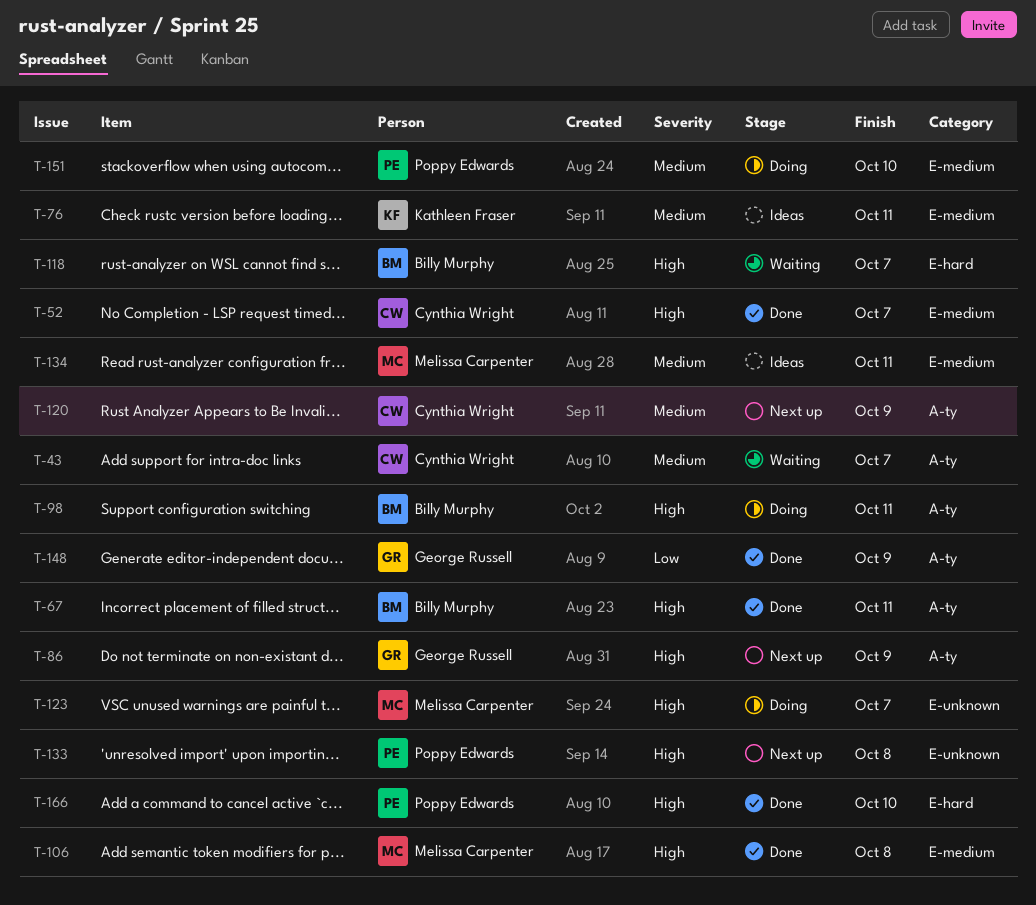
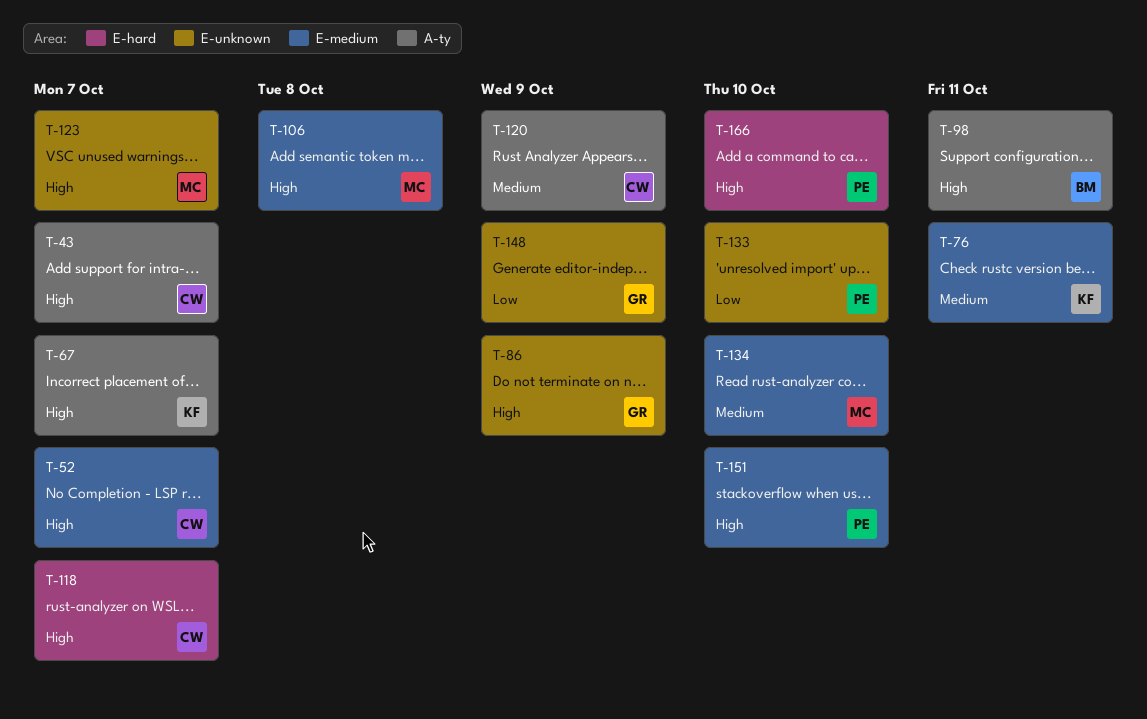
T-43, priority: Medium -> High
T-67, owner: Billy Murphy -> Kathleen Fraser
T-67, due: Oct 11 -> Oct 7
T-86, label: A-ty -> E-unknown
T-118, owner: Billy Murphy -> Cynthia Wright
T-133, priority: High -> Low
T-133, due: Oct 8 -> Oct 10
T-134, due: Oct 11 -> Oct 10
T-148, label: A-ty -> E-unknown
T-151, priority: Medium -> High

